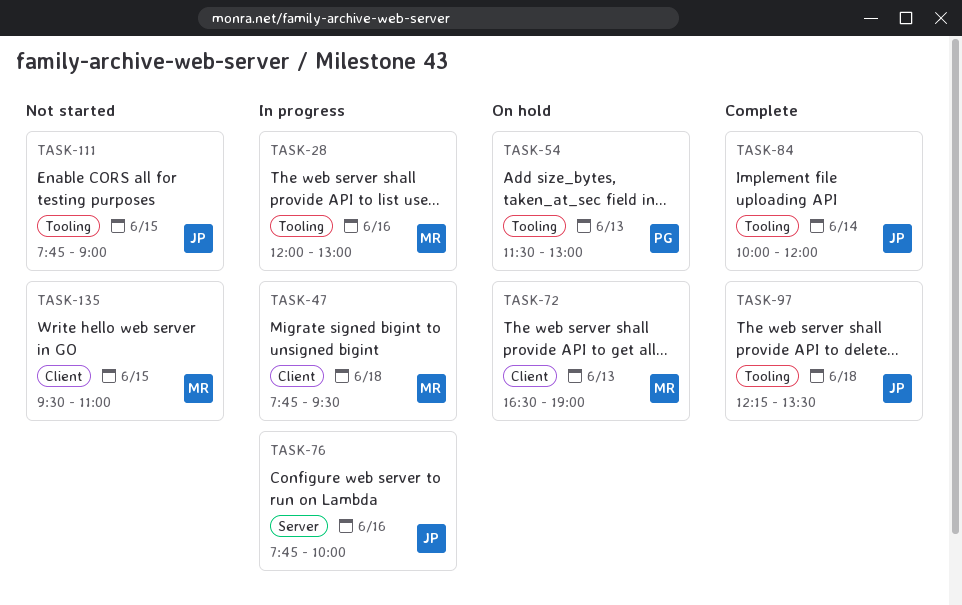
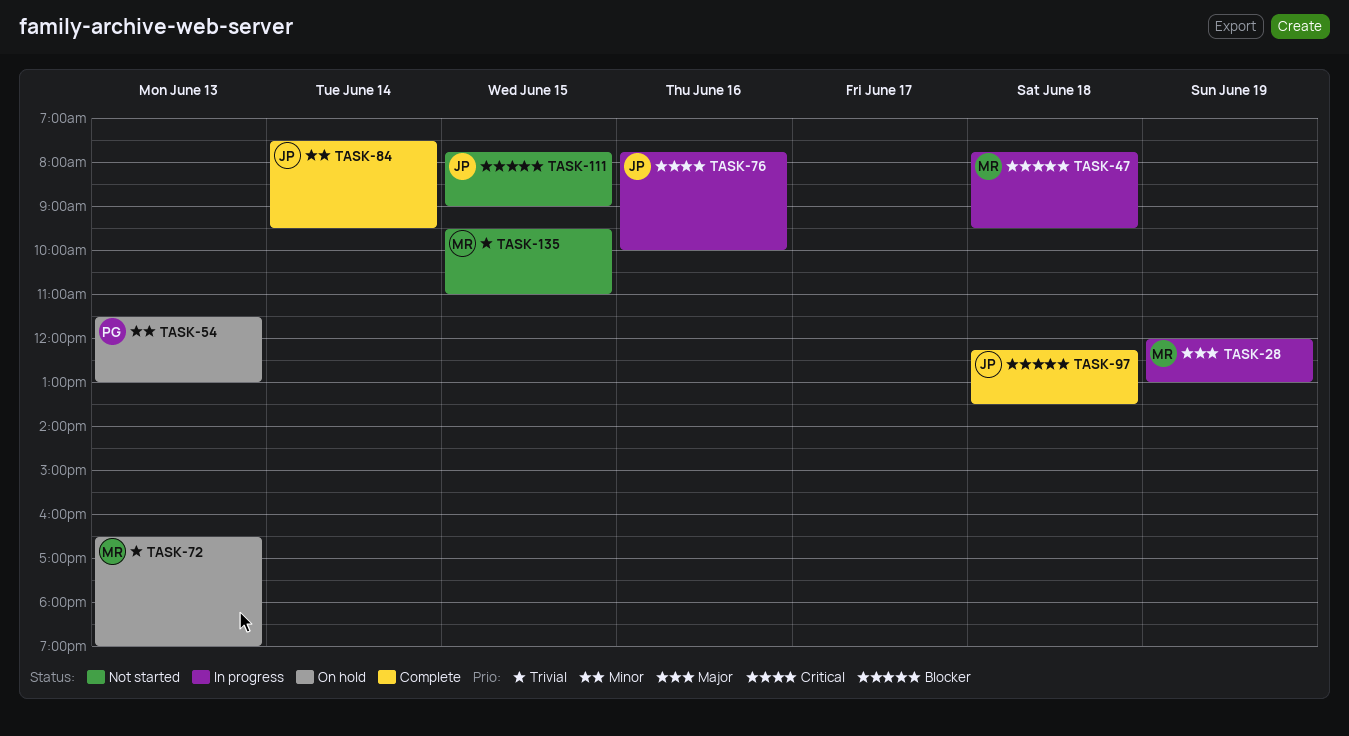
TASK-28, day: Jun 16 -> Jun 19
TASK-84, begins: 10:00 -> 07:30
TASK-84, ends: 12:00 -> 09:30

